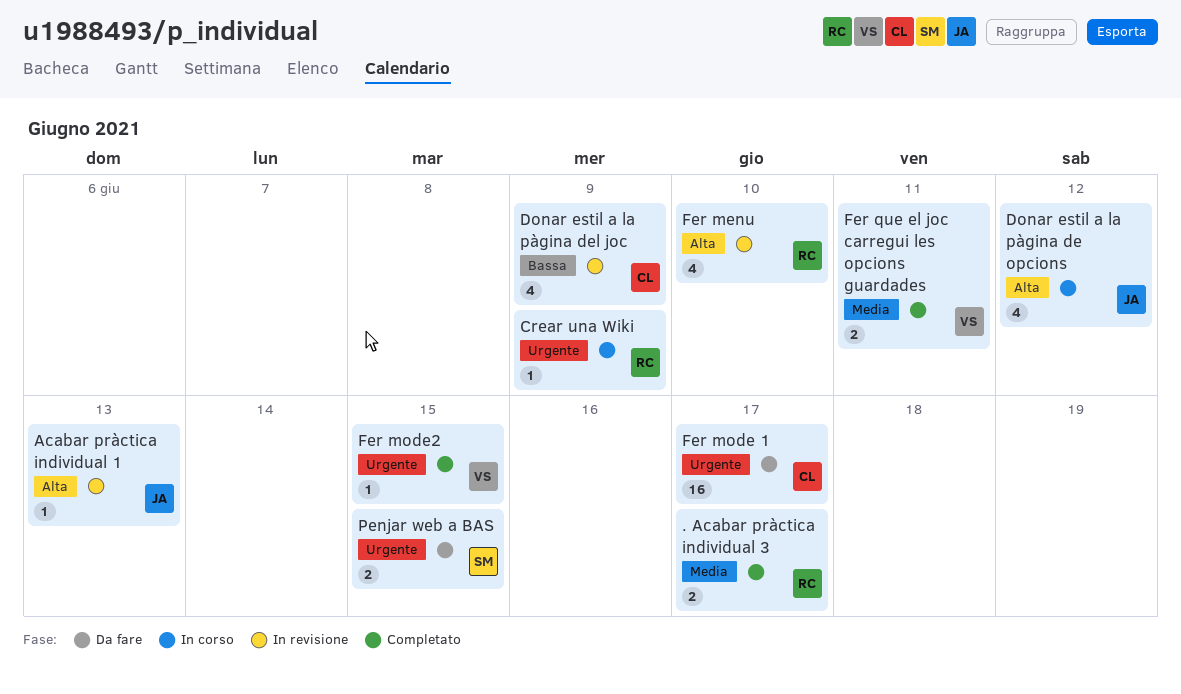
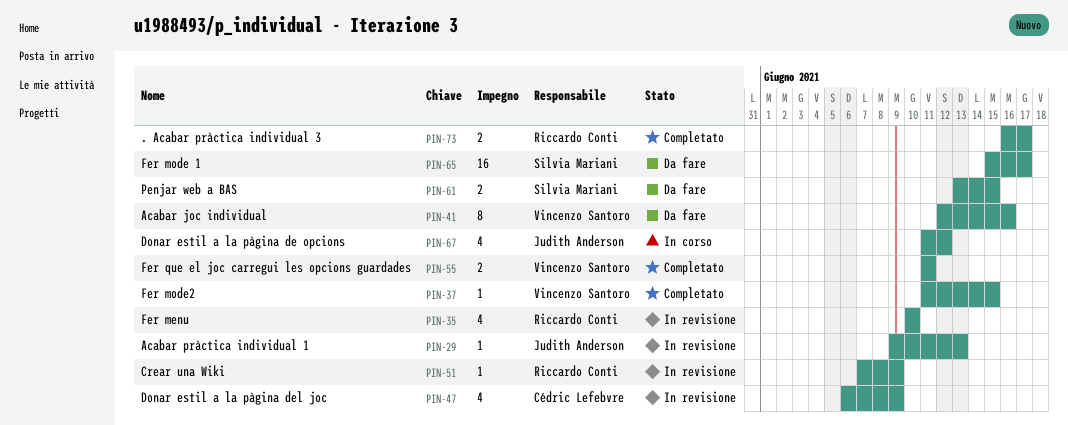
Acabar joc individual: none -> present
Crear una Wiki, status: In corso -> In revisione
Fer mode 1, owner: Cédric Lefebvre -> Silvia Mariani

